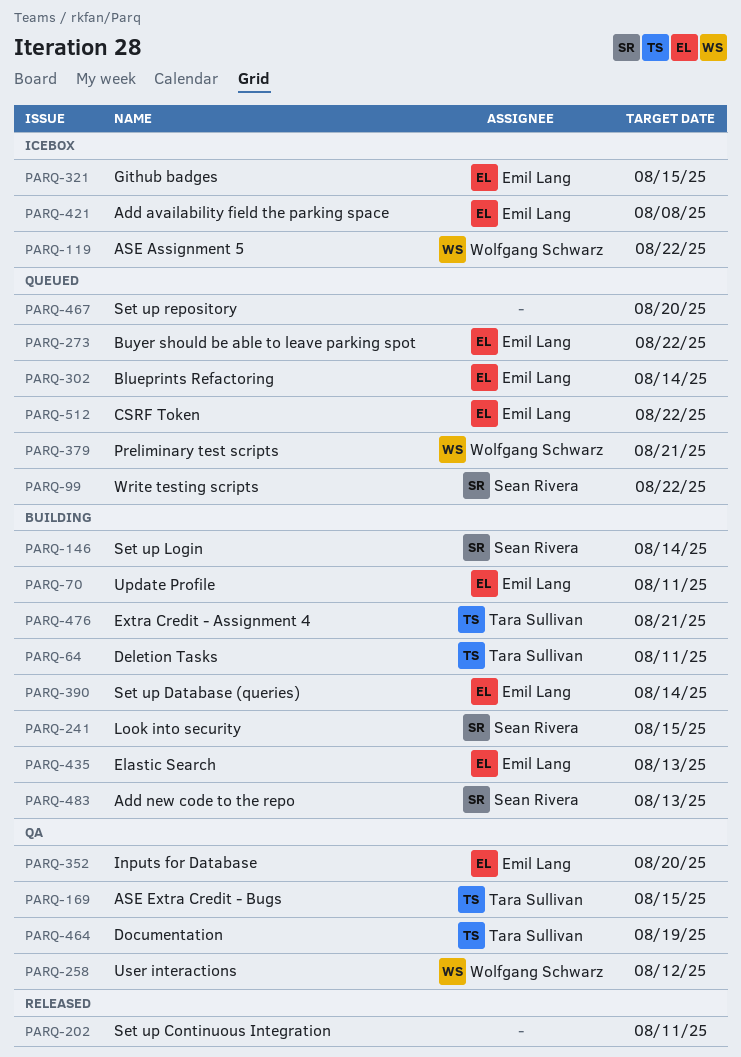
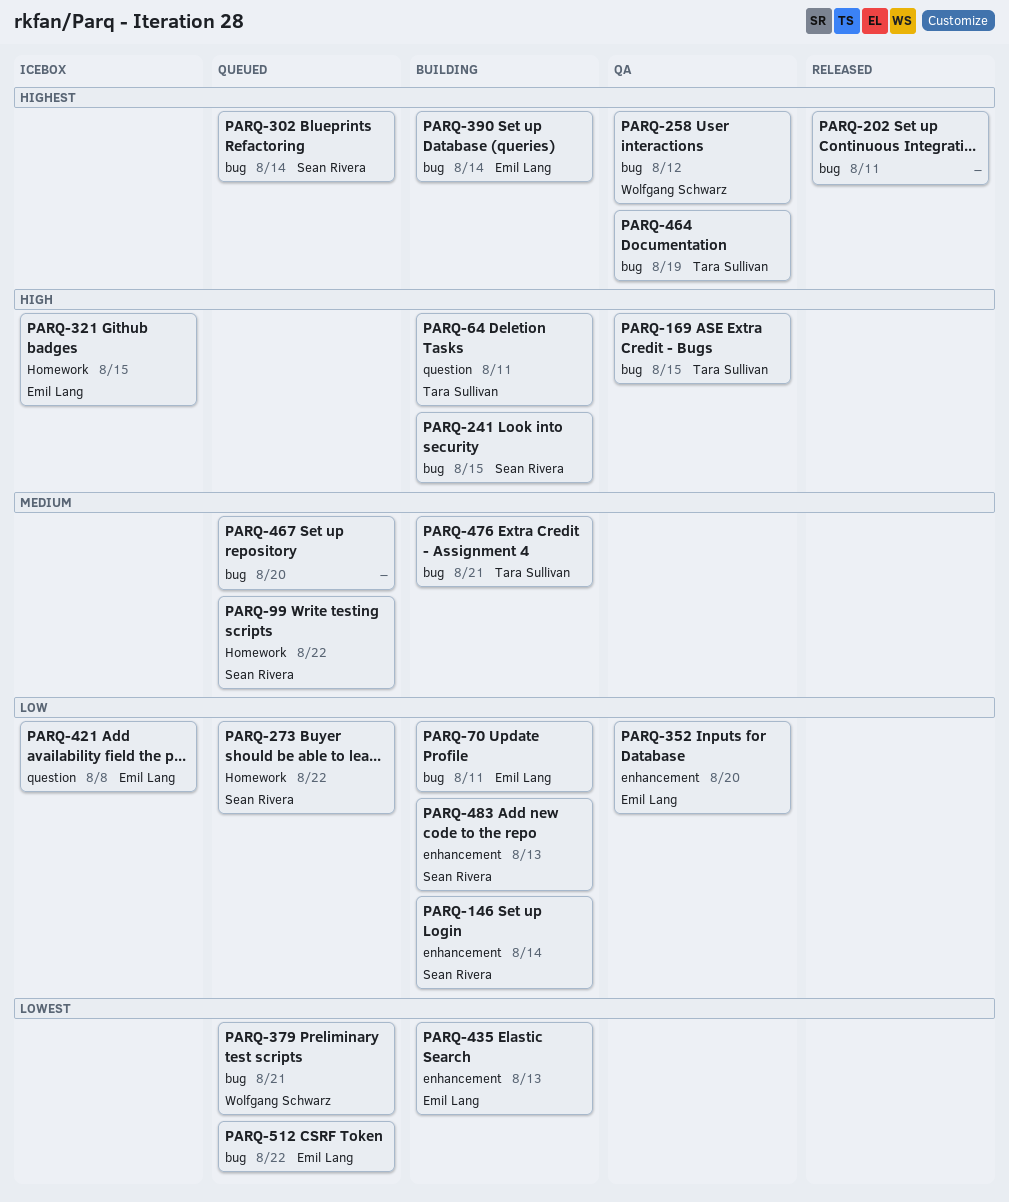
PARQ-119: present -> none
PARQ-273, owner: Emil Lang -> Sean Rivera
PARQ-302, owner: Emil Lang -> Sean Rivera

